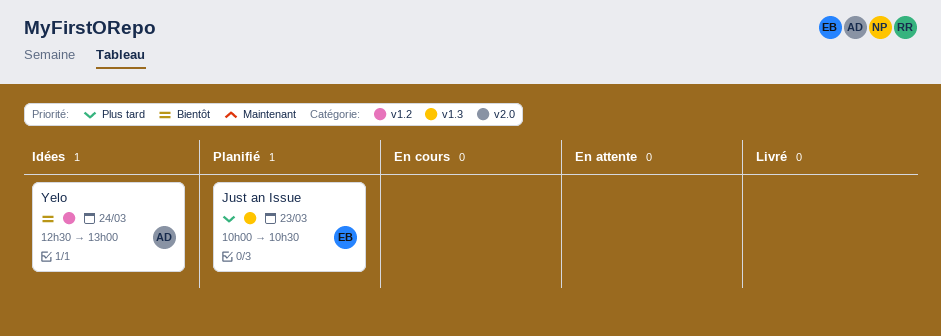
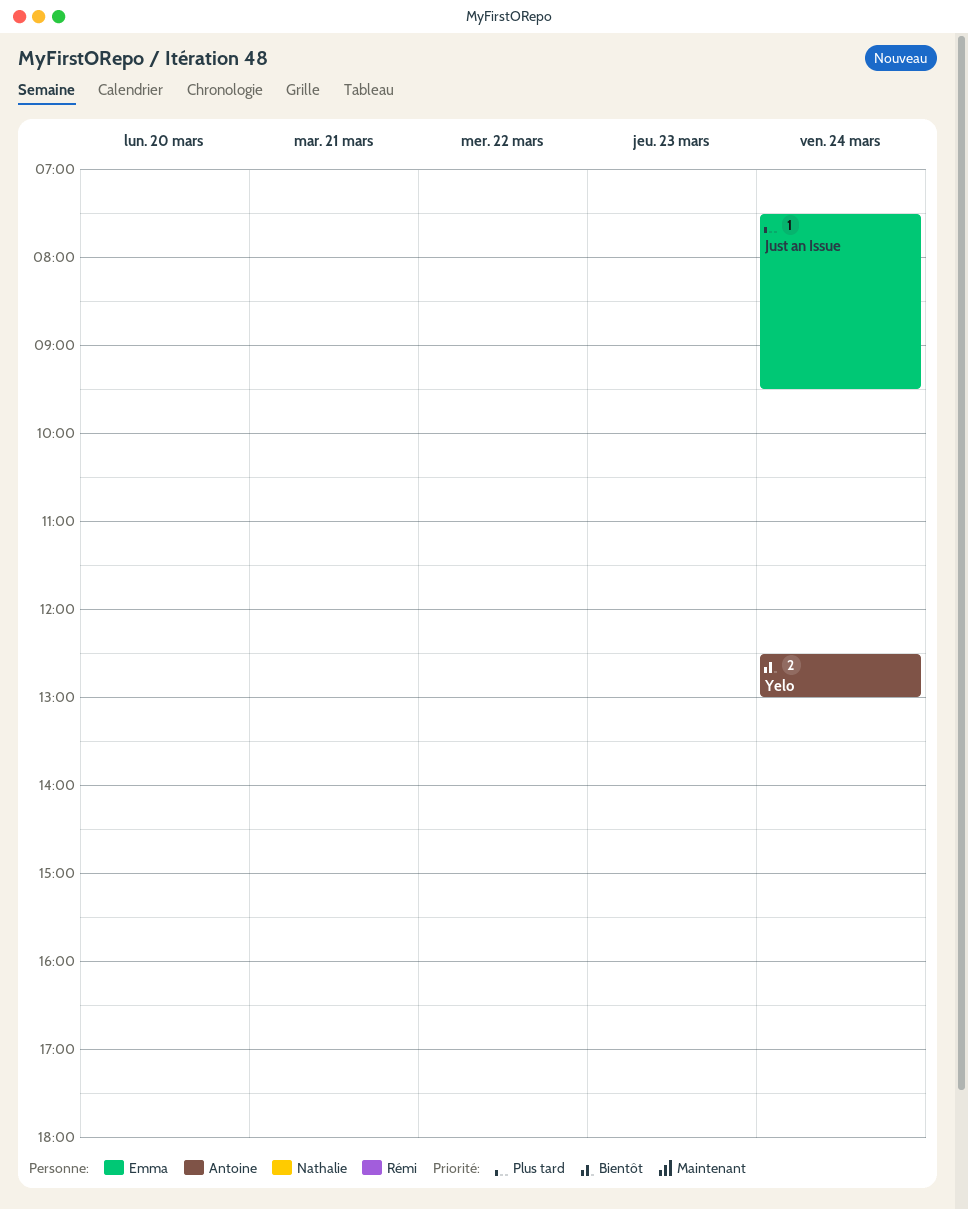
Just an Issue, day: Mar 23 -> Mar 24
Just an Issue, begins: 10:00 -> 07:30
Just an Issue, ends: 10:30 -> 09:30

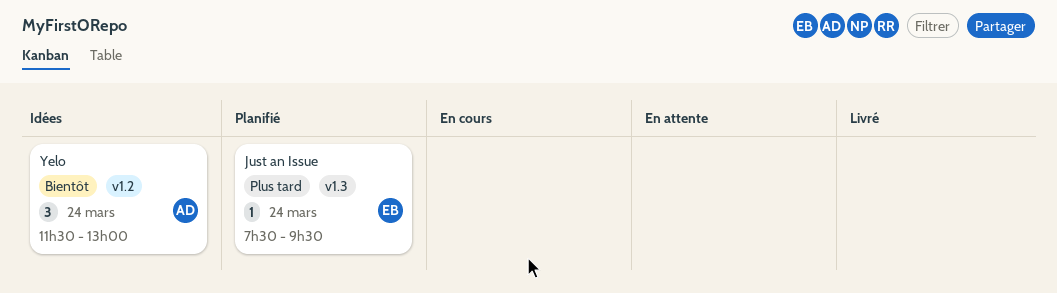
Yelo, estimate: 2 -> 3
Yelo, begins: 12:30 -> 11:30

